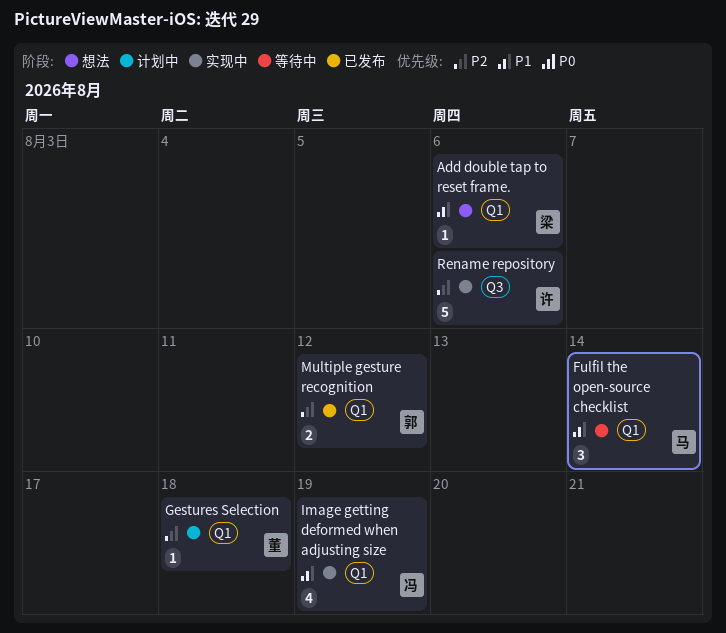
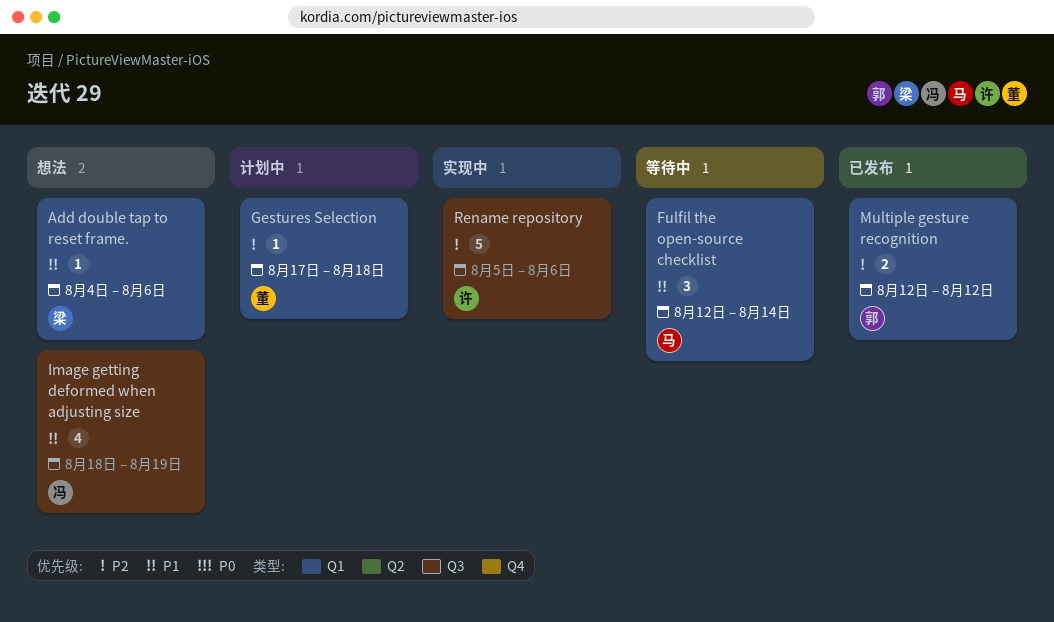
Image getting deformed when adjusting size, status: 实现中 -> 想法
Image getting deformed when adjusting size, label: Q1 -> Q3

